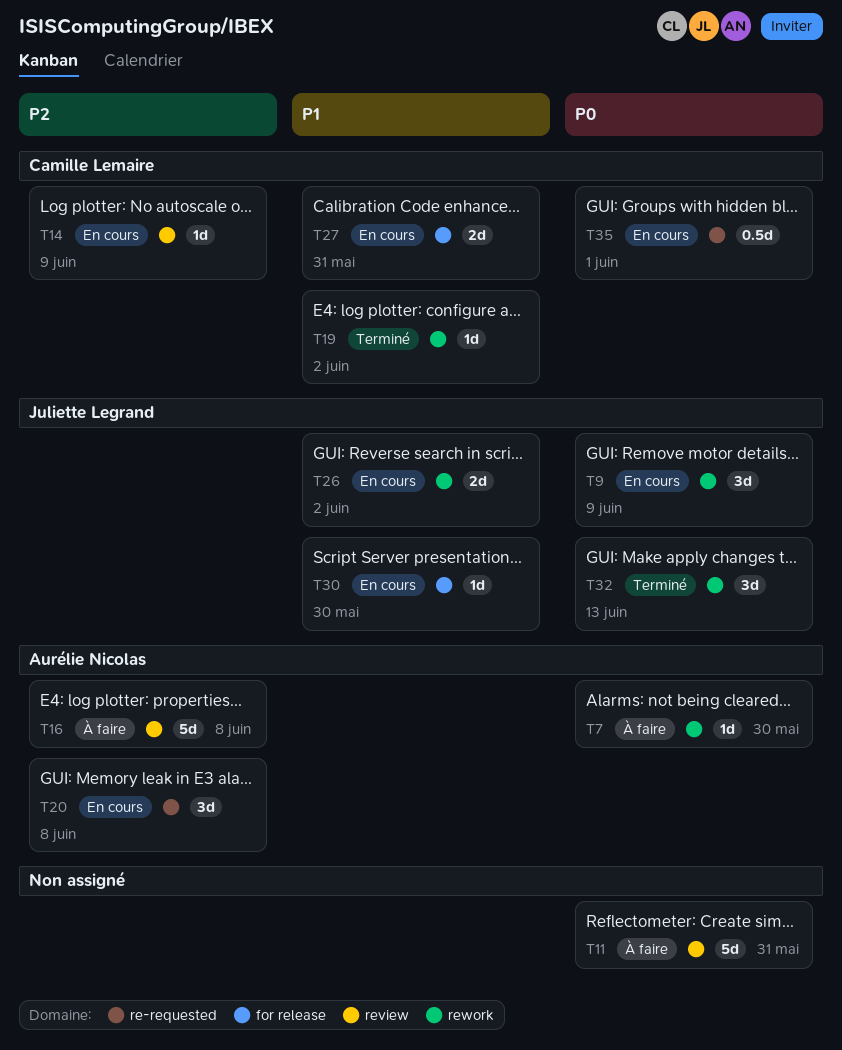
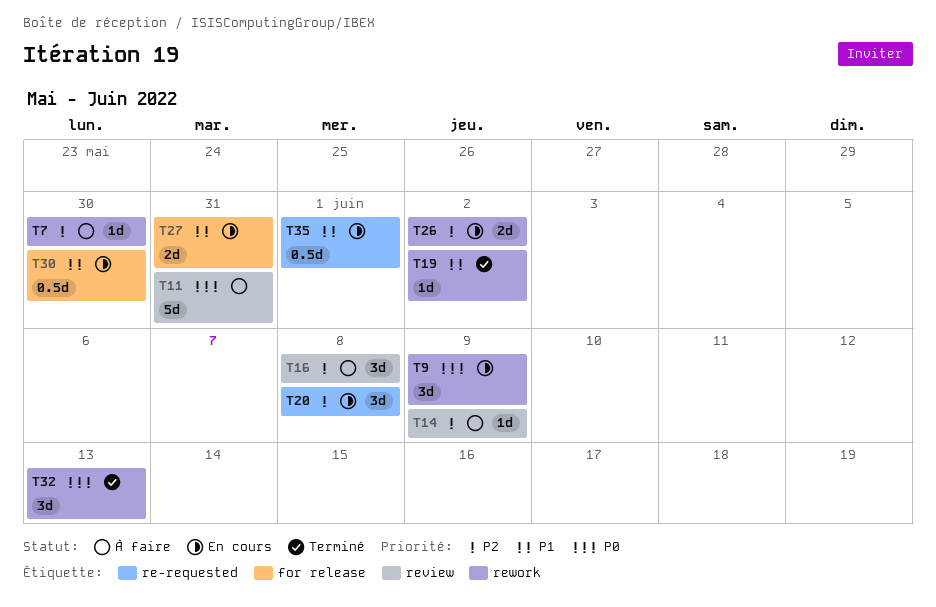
T7, priority: P0 -> P2
T14, status: En cours -> À faire
T16, estimate: 5d -> 3d
T26, priority: P1 -> P2
T30, estimate: 1d -> 0.5d
T35, priority: P0 -> P1

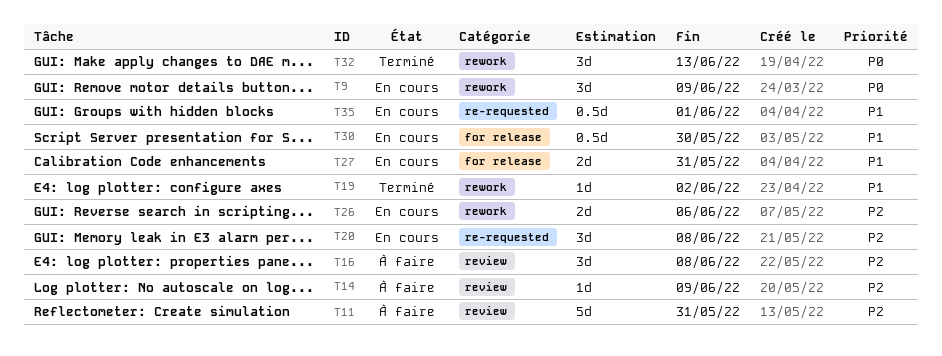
T7: present -> none
T11, priority: P0 -> P2
T26, due: Jun 2 -> Jun 6

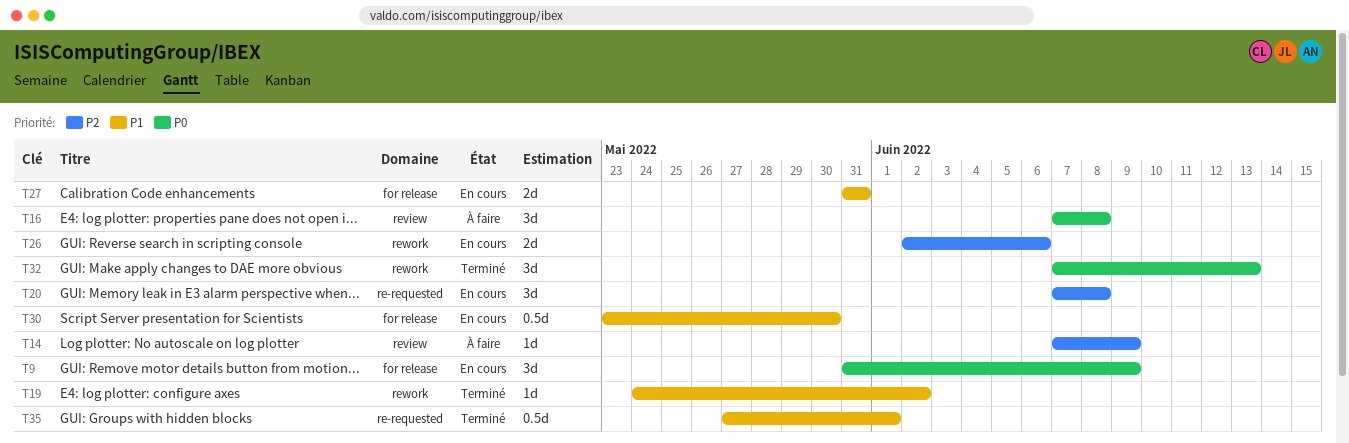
T9, label: rework -> for release
T11: present -> none
T16, priority: P2 -> P0
T35, status: En cours -> Terminé

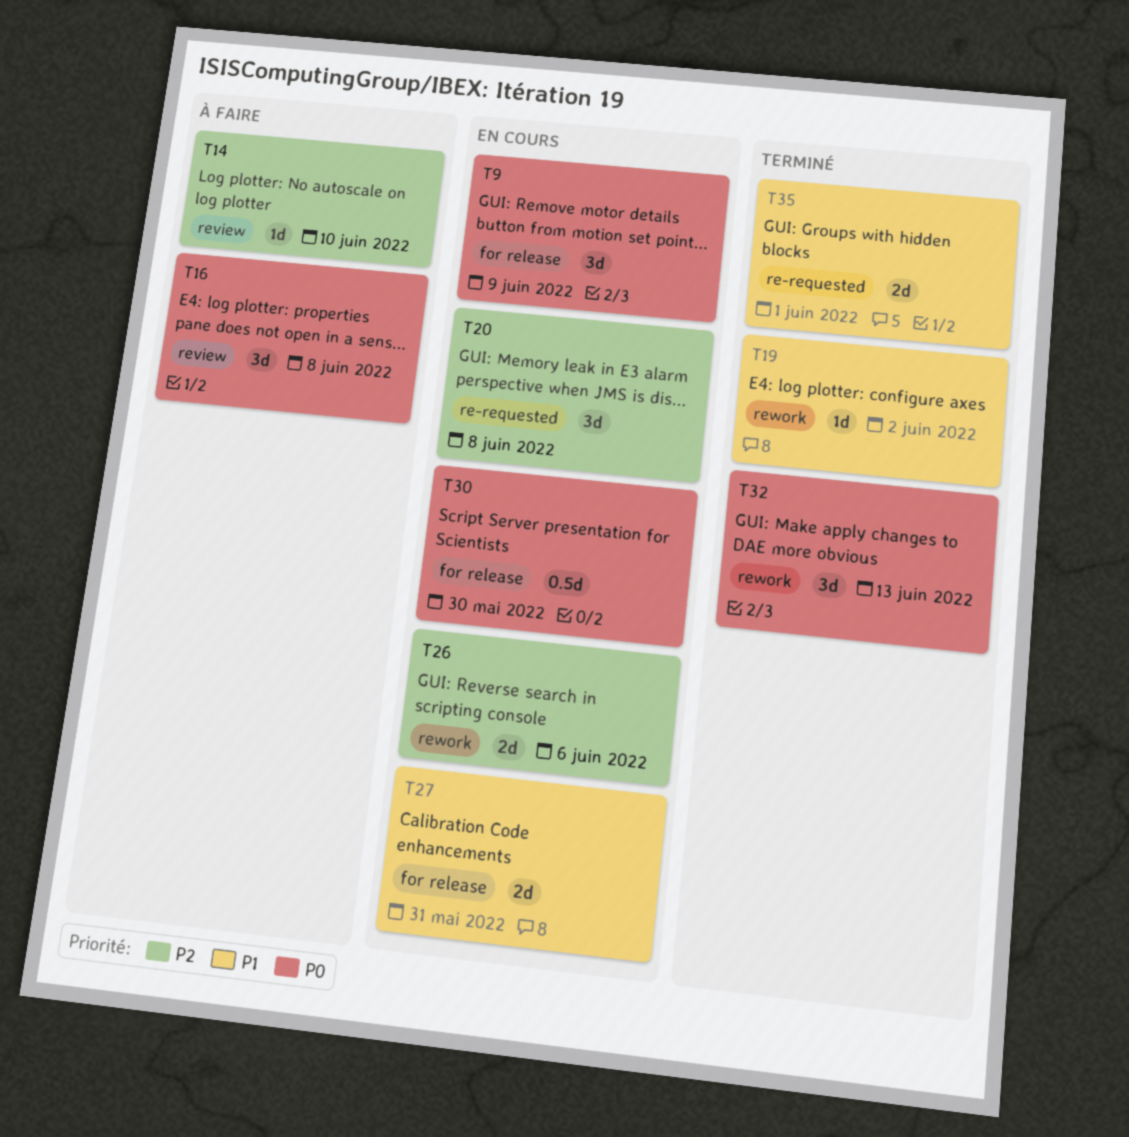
T14, due: Jun 9 -> Jun 10
T30, priority: P1 -> P0
T35, estimate: 0.5d -> 2d

